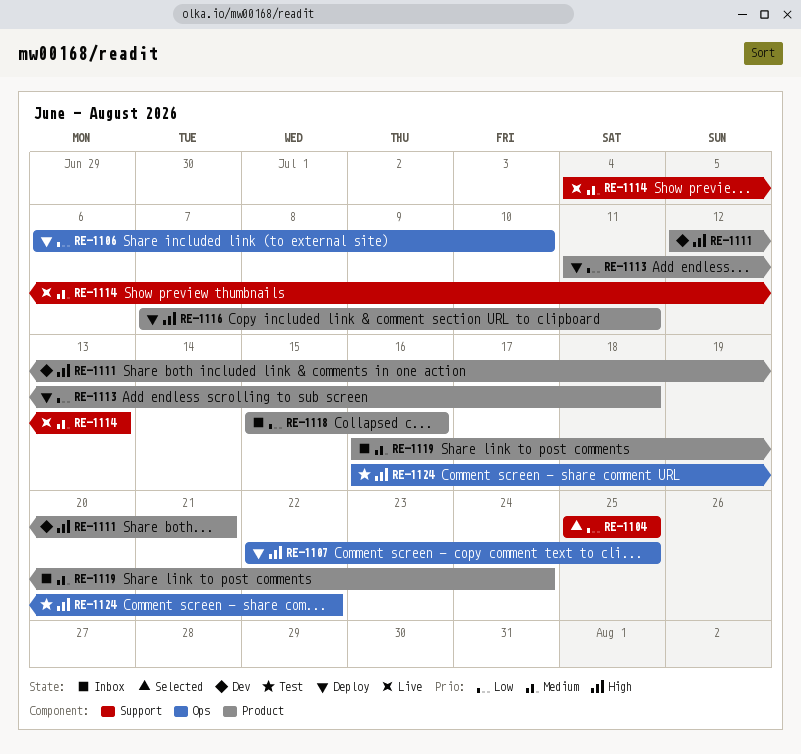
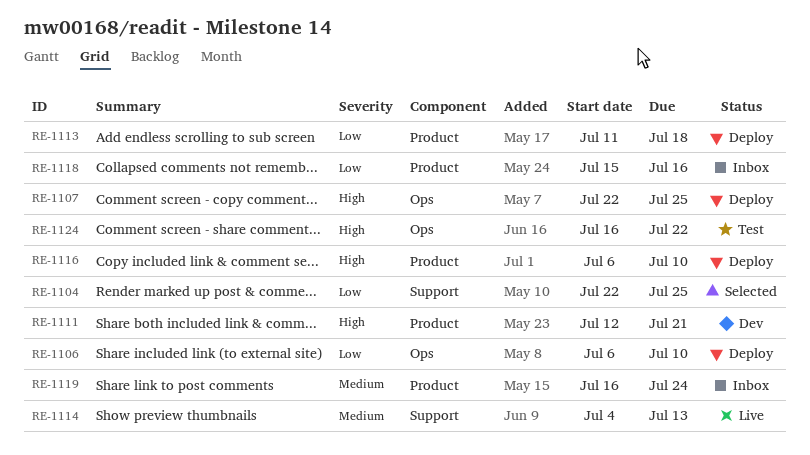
RE-1104, start: Jul 25 -> Jul 22
RE-1116, start: Jul 7 -> Jul 6
RE-1116, due: Jul 11 -> Jul 10

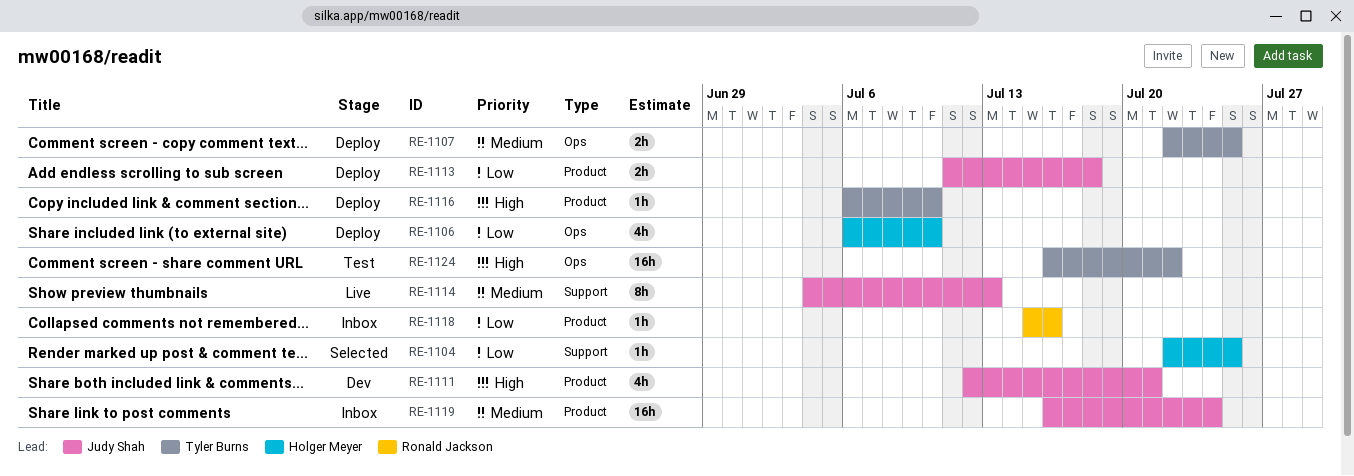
RE-1107, priority: High -> Medium

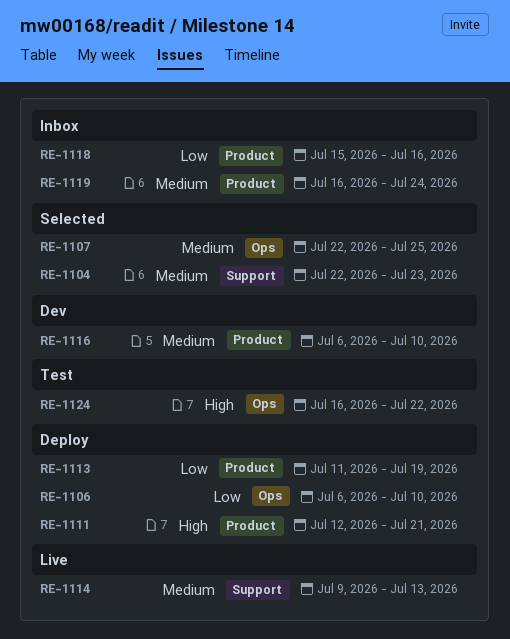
RE-1104, priority: Low -> Medium
RE-1104, due: Jul 25 -> Jul 23
RE-1107, status: Deploy -> Selected
RE-1111, status: Dev -> Deploy
RE-1113, due: Jul 18 -> Jul 19
RE-1114, start: Jul 4 -> Jul 9
RE-1116, status: Deploy -> Dev
RE-1116, priority: High -> Medium

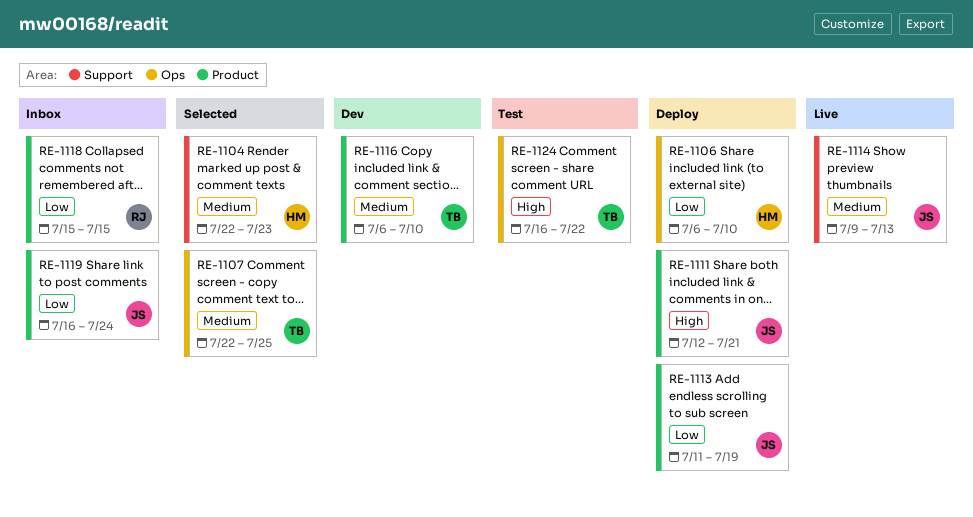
RE-1118, due: Jul 16 -> Jul 15
RE-1119, priority: Medium -> Low

